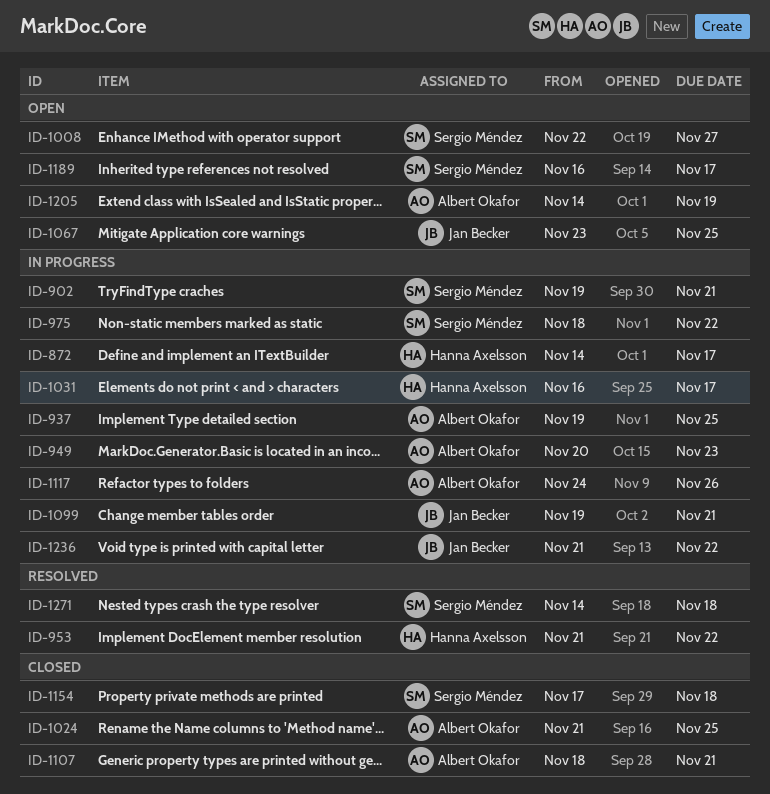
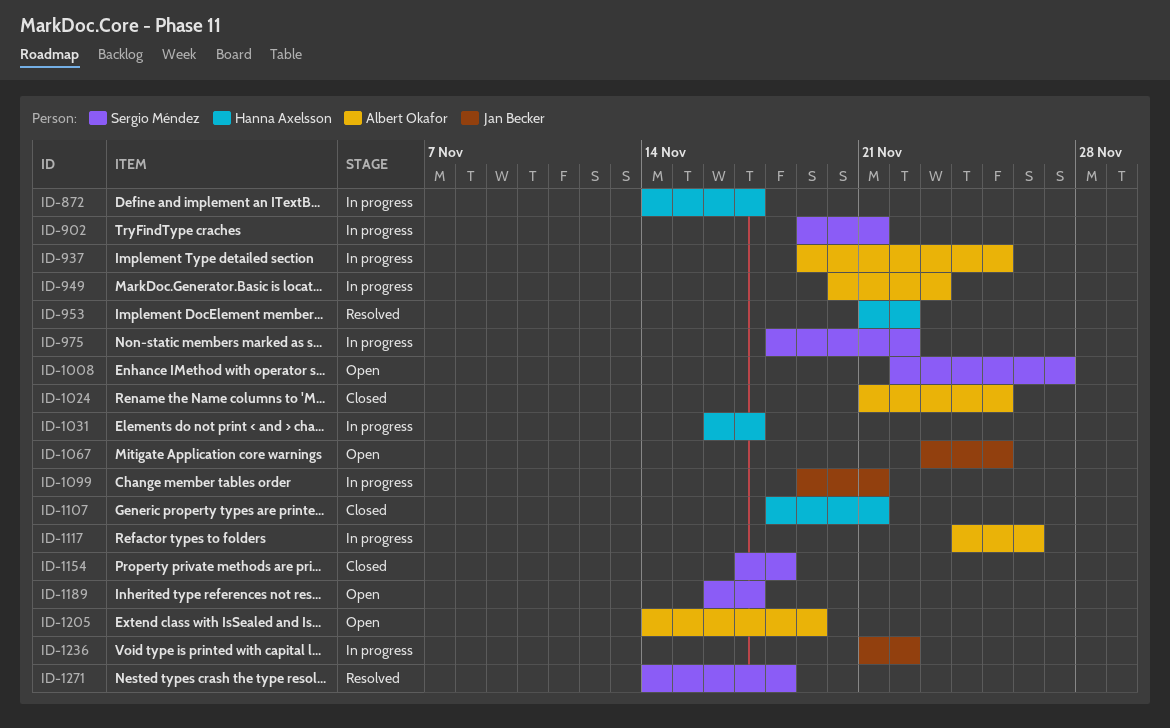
ID-1107, owner: Albert Okafor -> Hanna Axelsson

